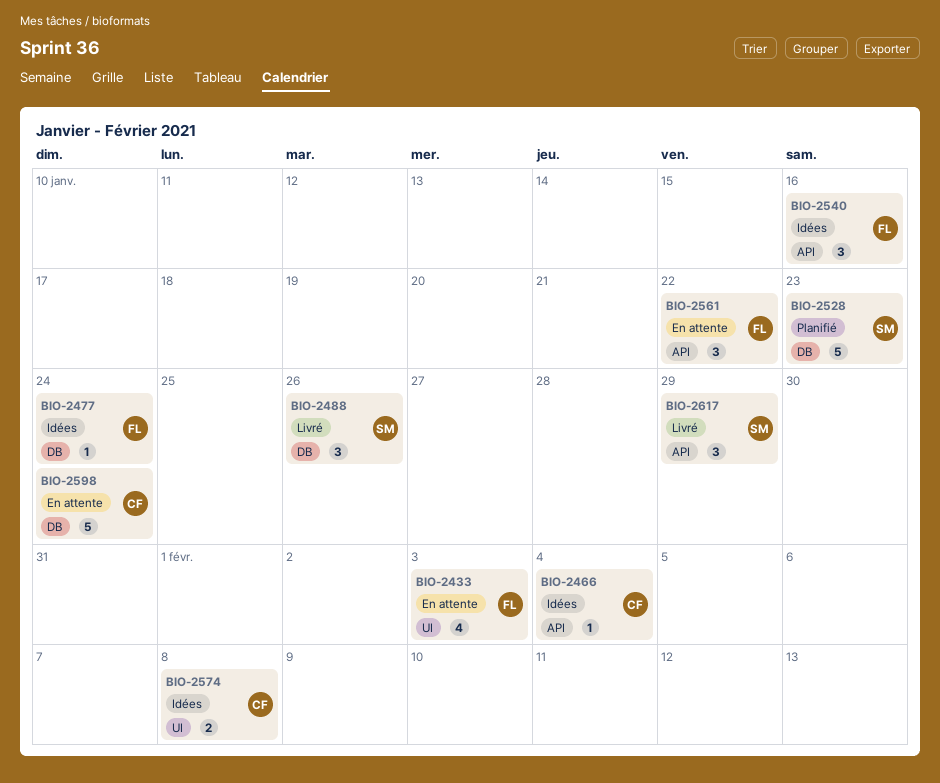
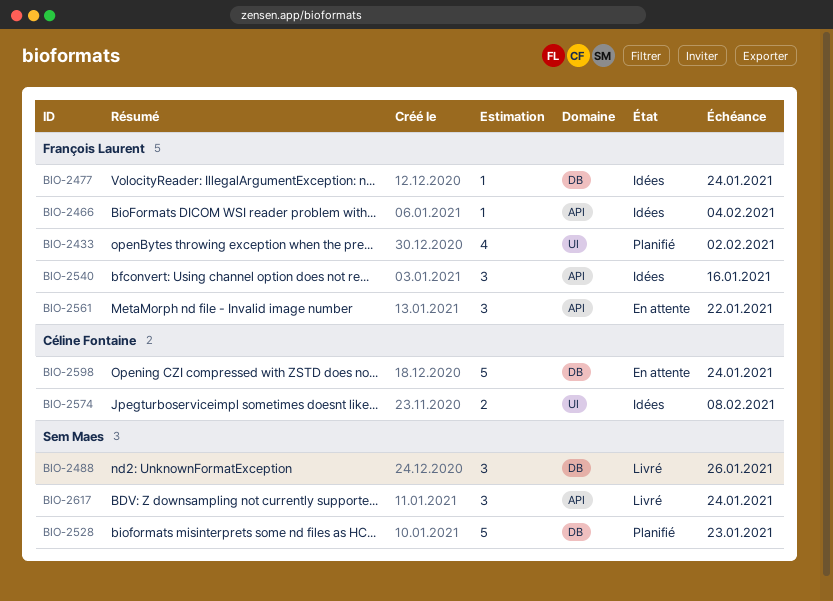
BIO-2433, status: En attente -> Planifié
BIO-2433, due: Feb 3 -> Feb 2
BIO-2466, owner: Céline Fontaine -> François Laurent
BIO-2617, due: Jan 29 -> Jan 24

